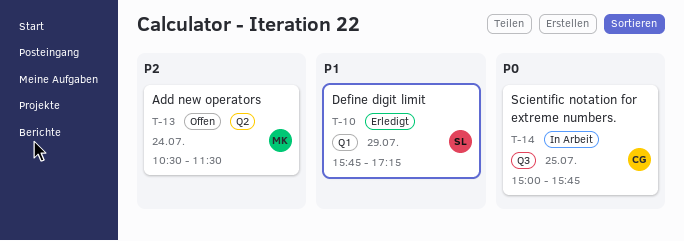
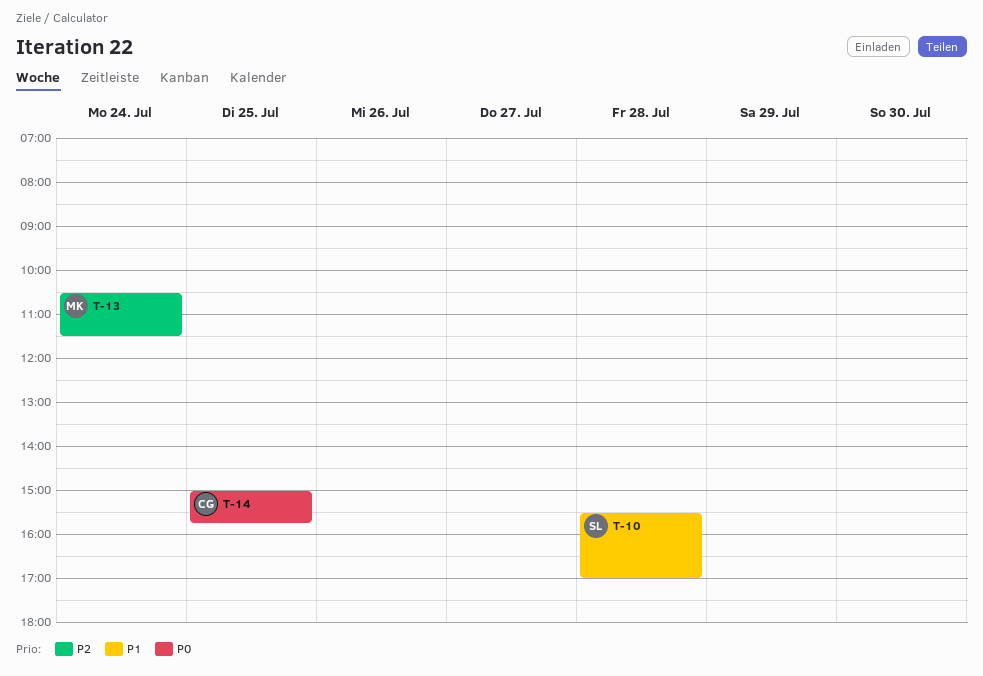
T-10, day: Jul 29 -> Jul 28
T-10, begins: 15:45 -> 15:30
T-10, ends: 17:15 -> 17:00

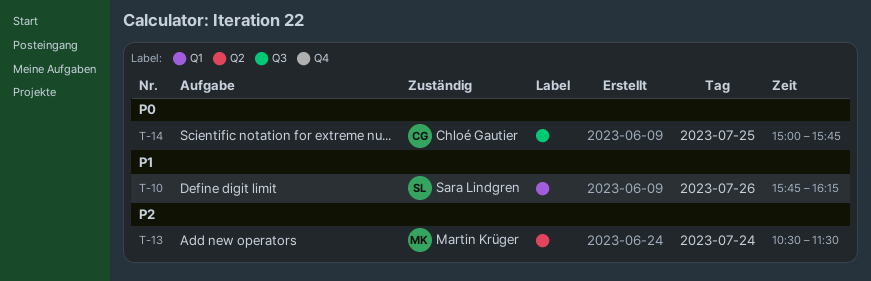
T-10, day: Jul 28 -> Jul 26
T-10, begins: 15:30 -> 15:45
T-10, ends: 17:00 -> 16:15

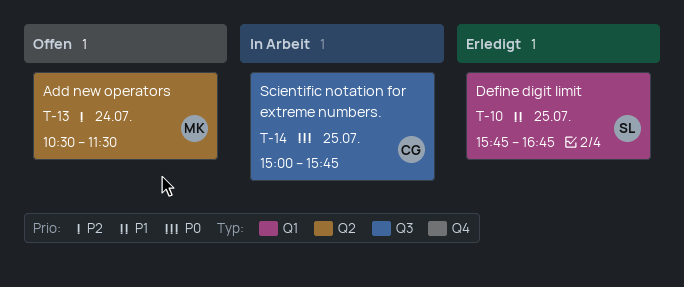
T-10, day: Jul 26 -> Jul 25
T-10, ends: 16:15 -> 16:45

